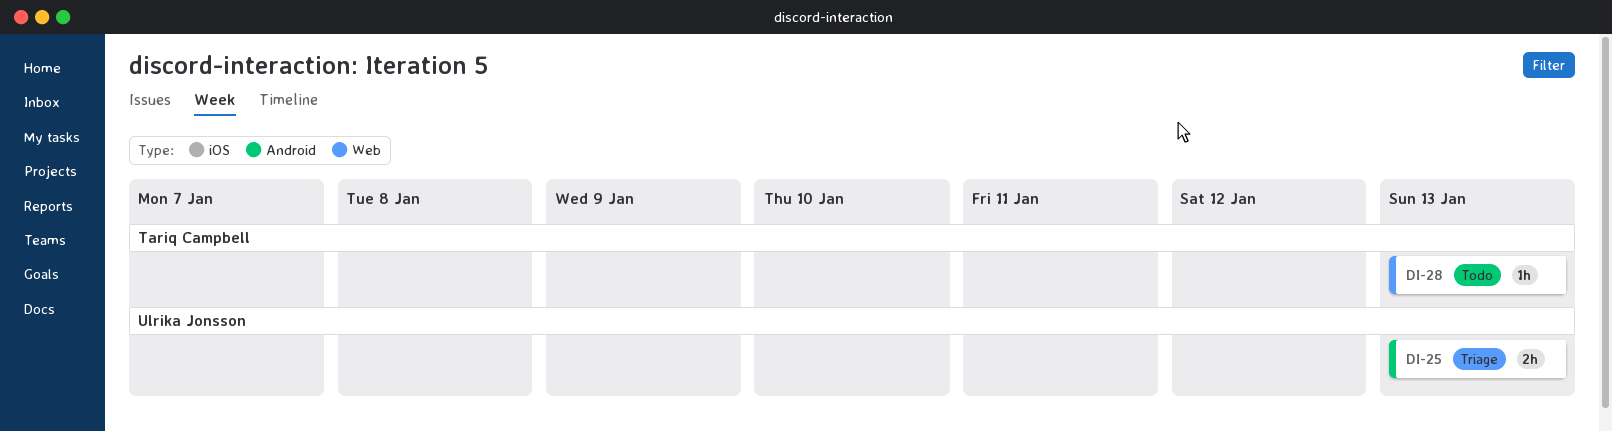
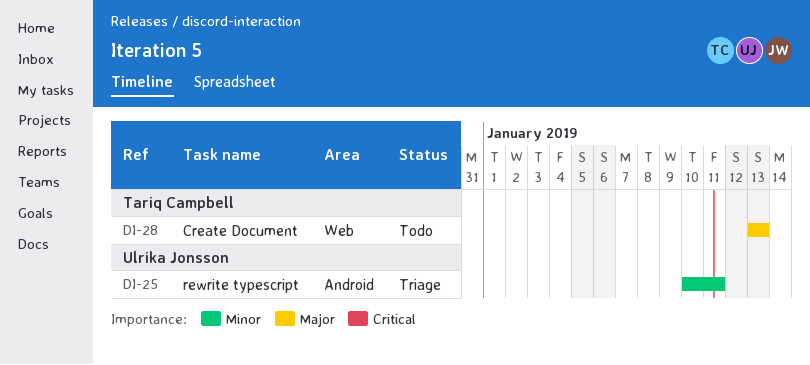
DI-25, due: Jan 13 -> Jan 11

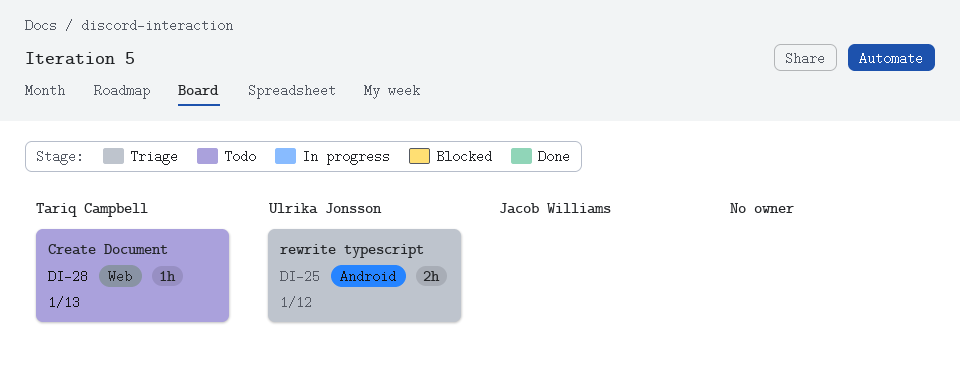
DI-25, due: Jan 11 -> Jan 12

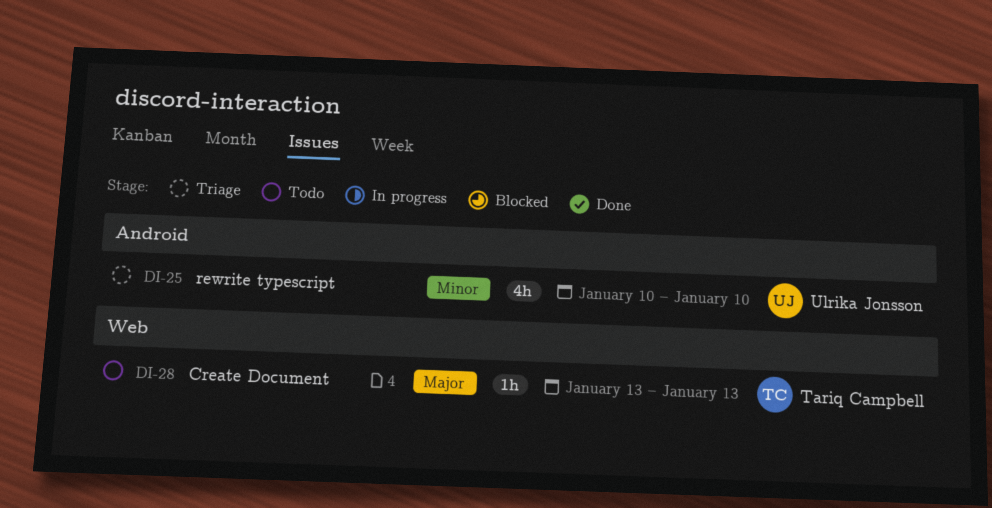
DI-25, estimate: 2h -> 4h
DI-25, due: Jan 12 -> Jan 10

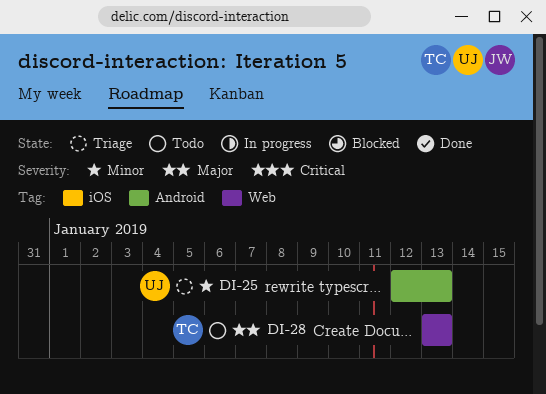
DI-25, start: Jan 10 -> Jan 12
DI-25, due: Jan 10 -> Jan 13

